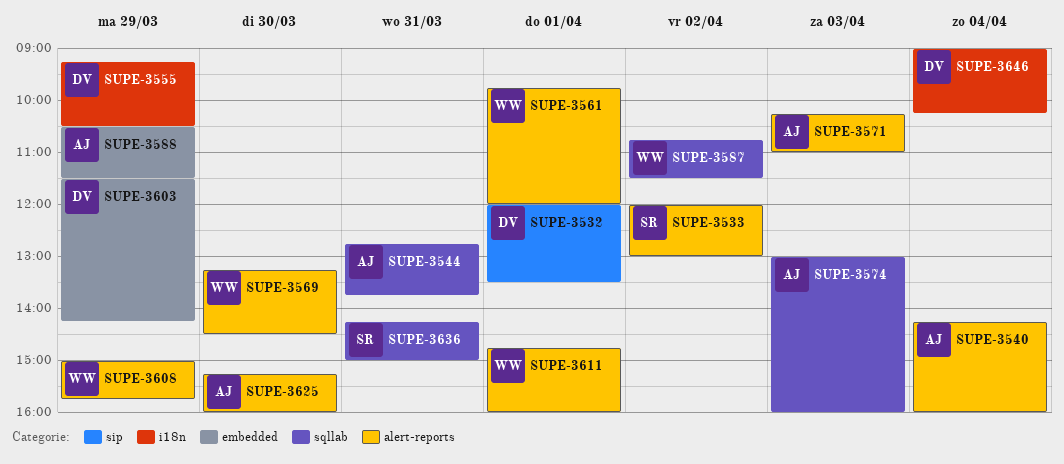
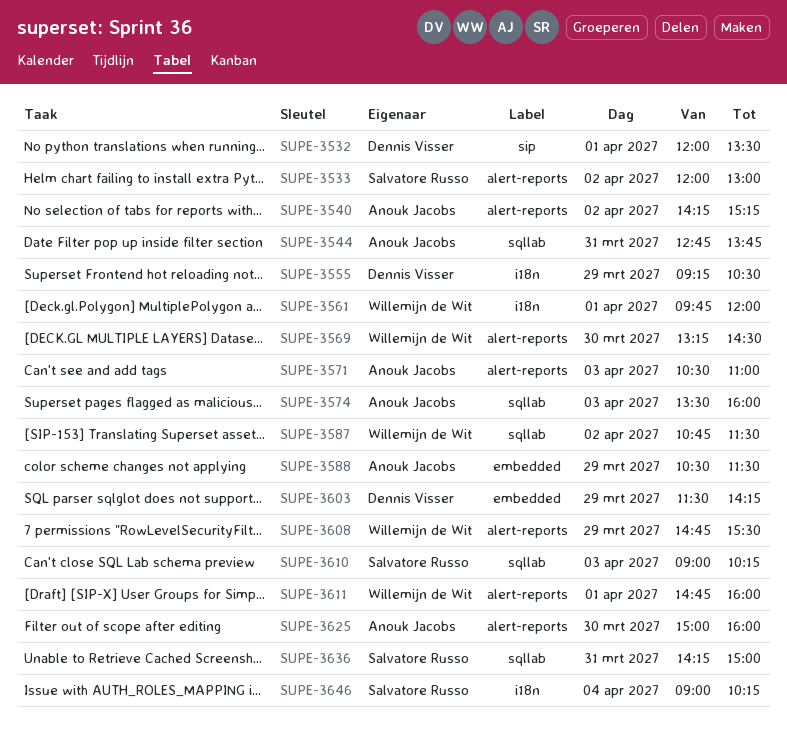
SUPE-3540, day: Apr 4 -> Apr 2
SUPE-3540, ends: 16:00 -> 15:15
SUPE-3561, label: alert-reports -> i18n
SUPE-3571, begins: 10:15 -> 10:30
SUPE-3574, begins: 13:00 -> 13:30
SUPE-3608, begins: 15:00 -> 14:45
SUPE-3608, ends: 15:45 -> 15:30
SUPE-3610: none -> present
SUPE-3625, begins: 15:15 -> 15:00
SUPE-3646, owner: Dennis Visser -> Salvatore Russo

